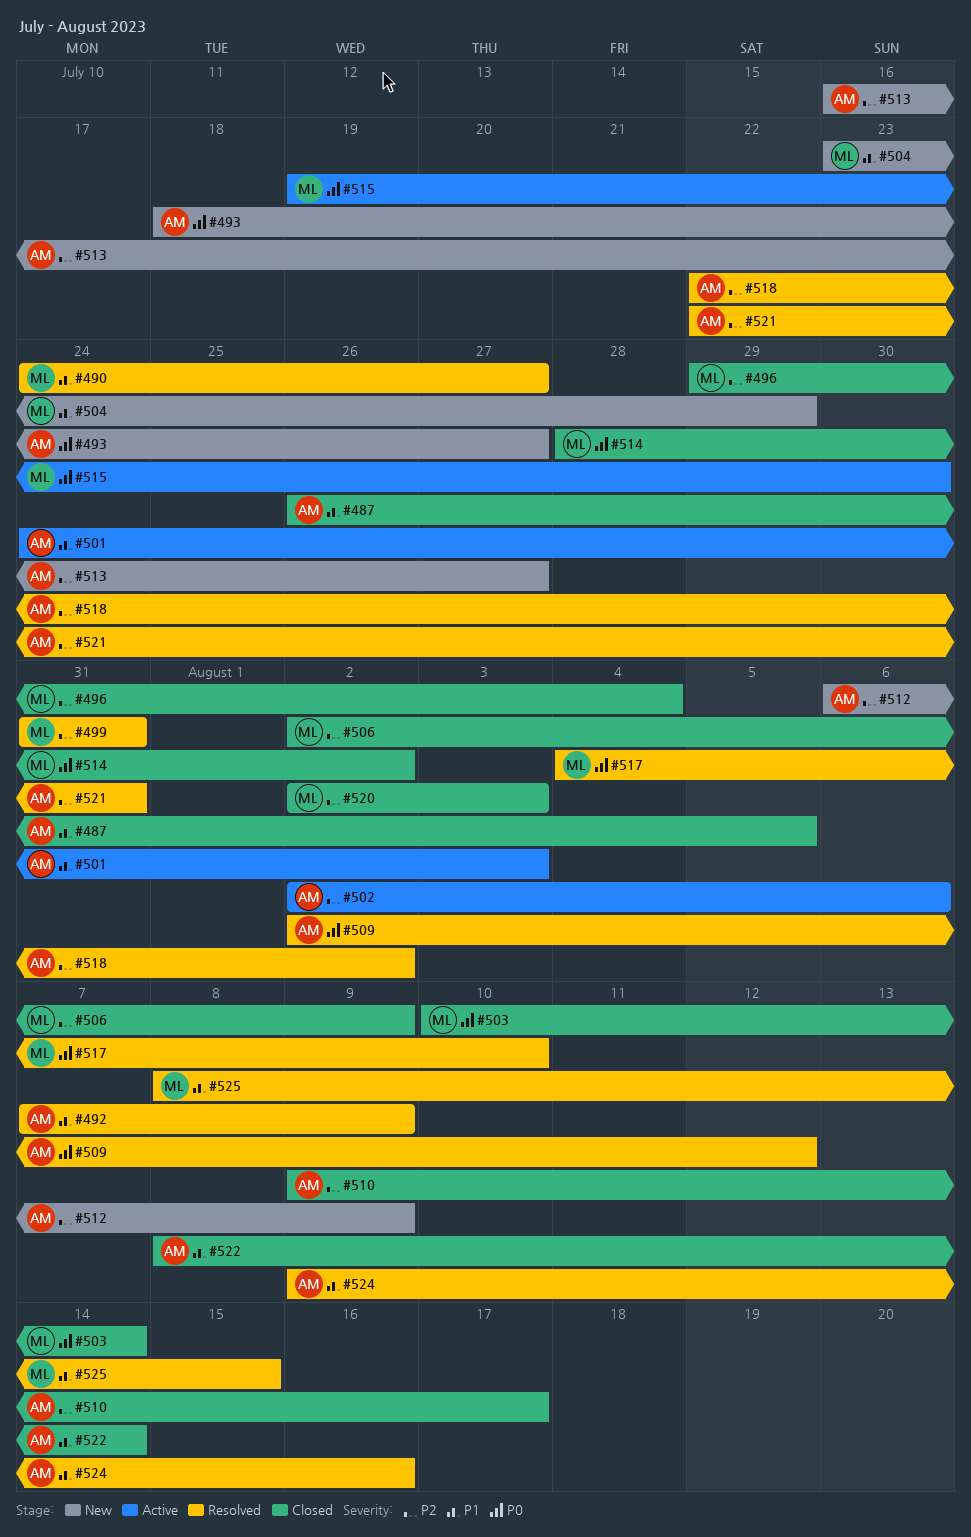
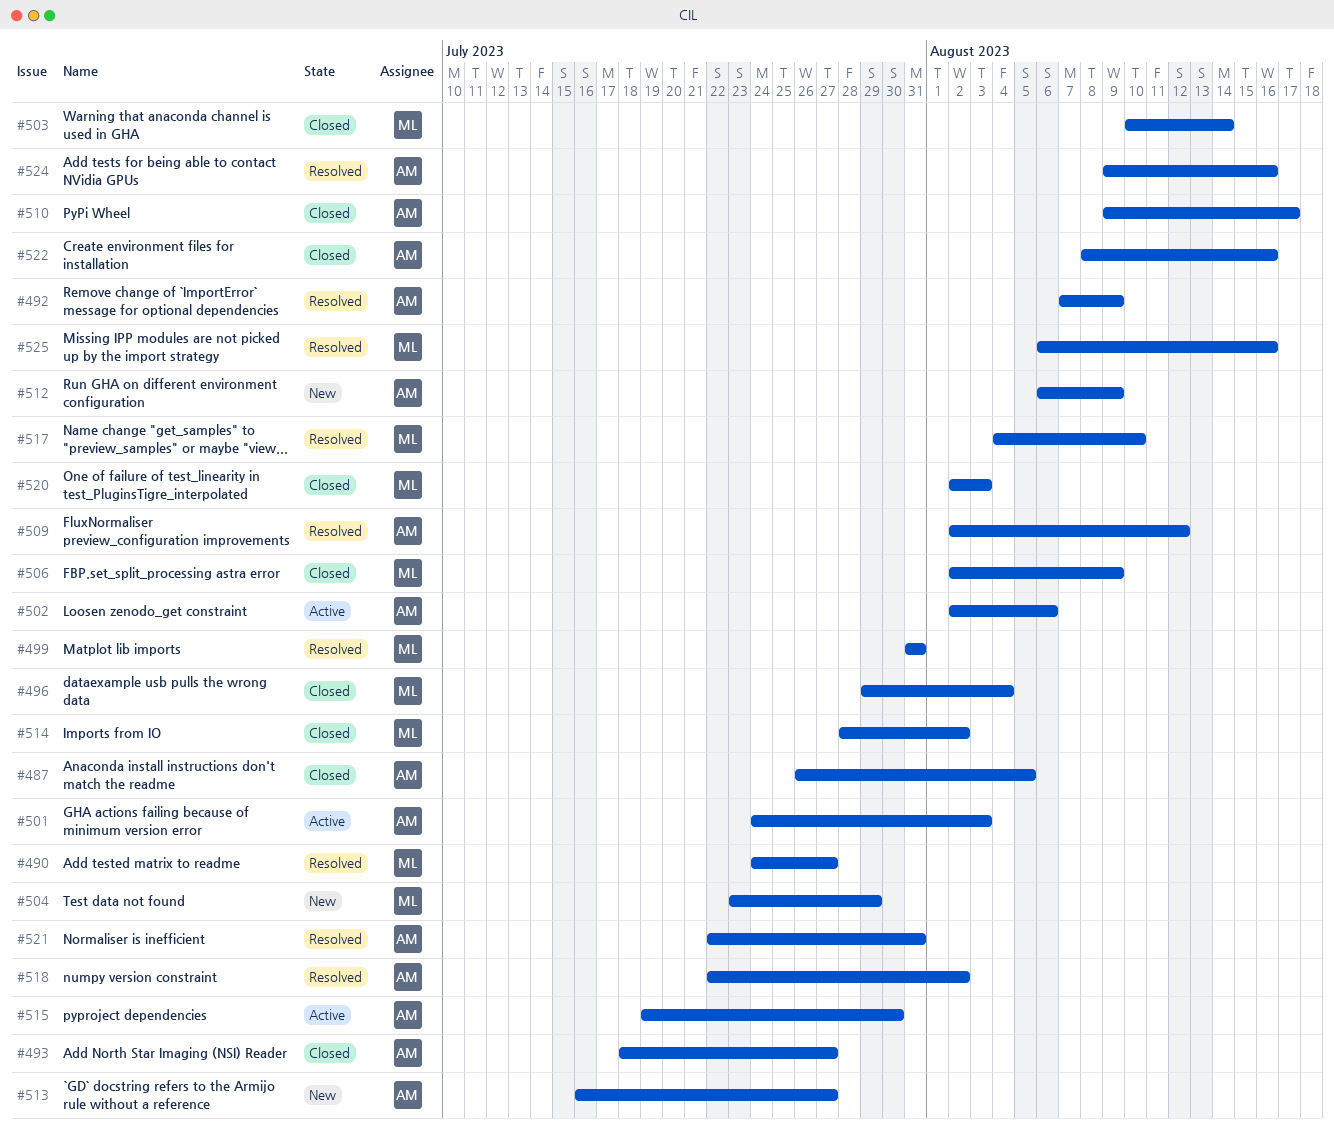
#493, status: New -> Closed
#515, owner: ML -> AM
#522, due: Aug 14 -> Aug 16
#525, start: Aug 8 -> Aug 6
#525, due: Aug 15 -> Aug 16

